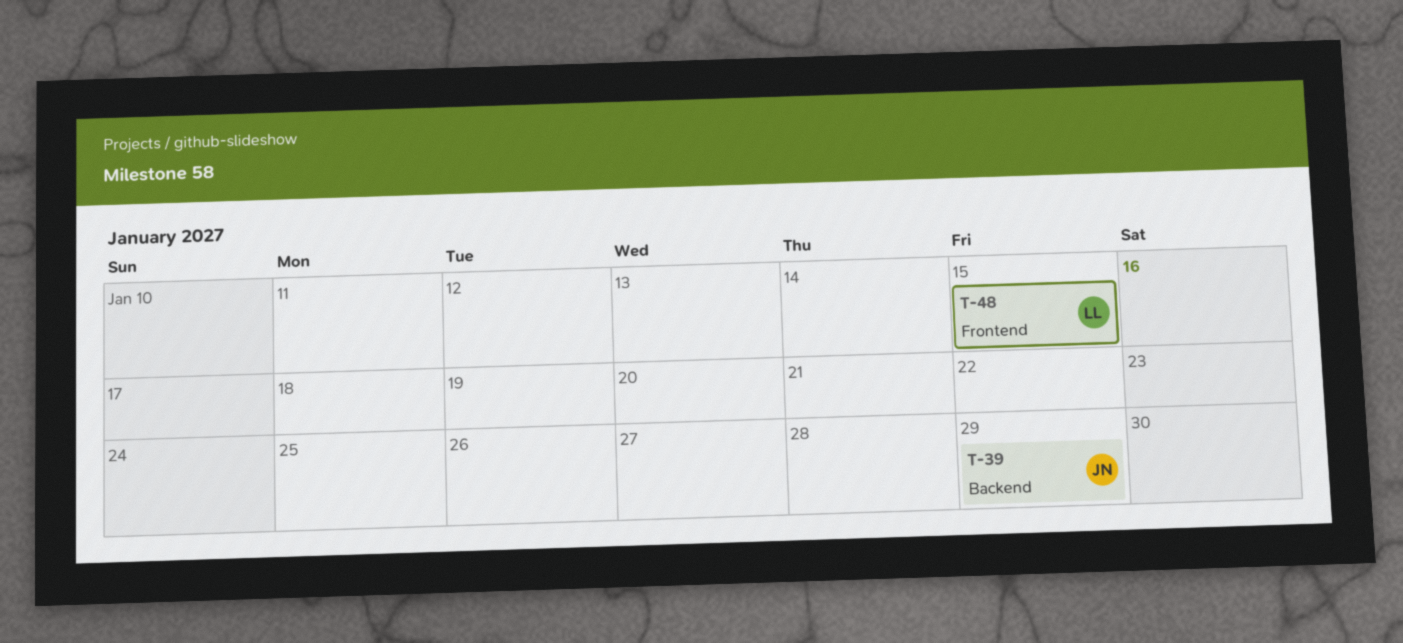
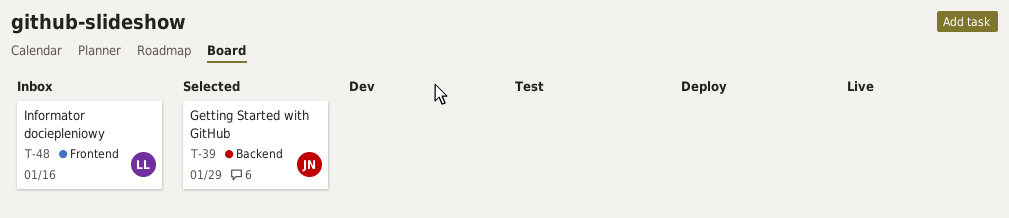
T-48, due: Jan 15 -> Jan 16

